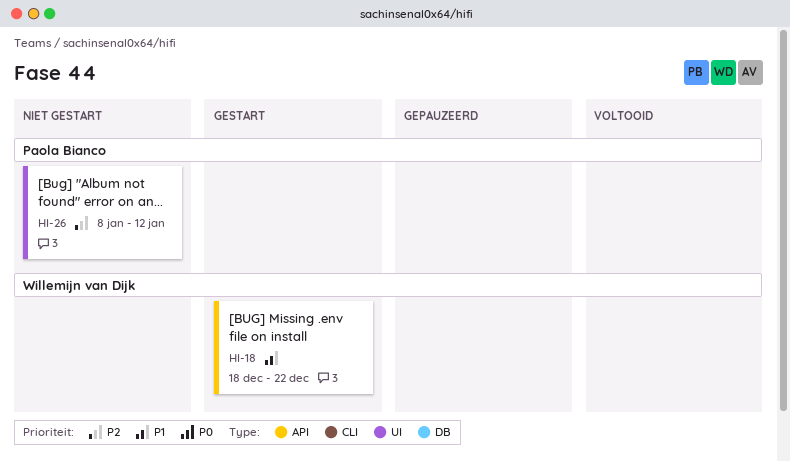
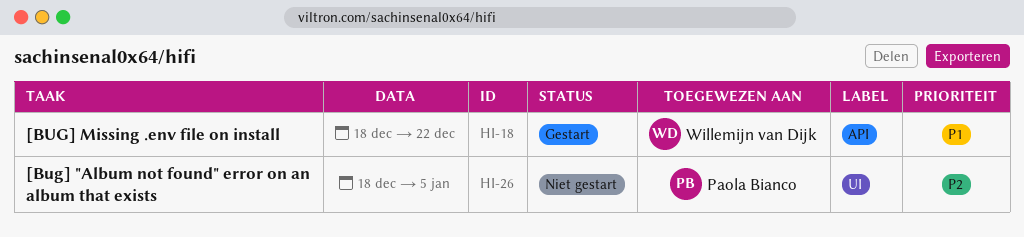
HI-26, start: Jan 8 -> Dec 18
HI-26, due: Jan 12 -> Jan 5

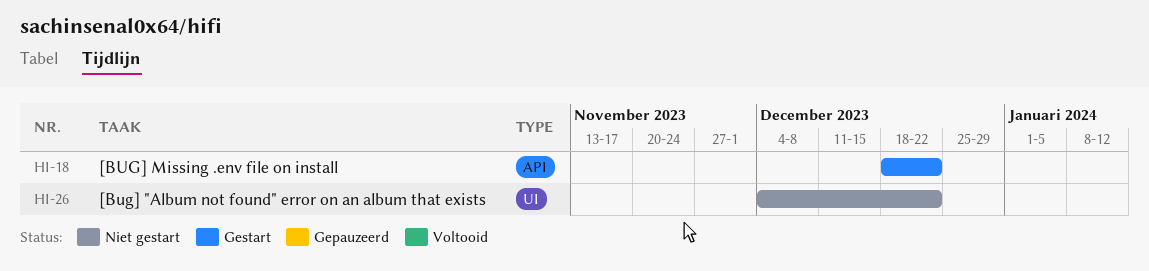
HI-26, start: Dec 18 -> Dec 4
HI-26, due: Jan 5 -> Dec 22

